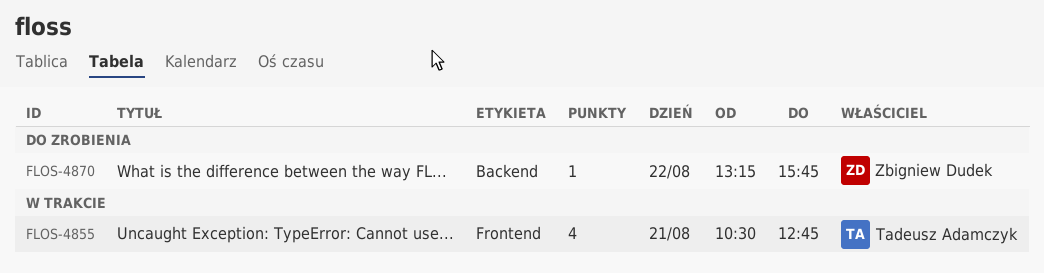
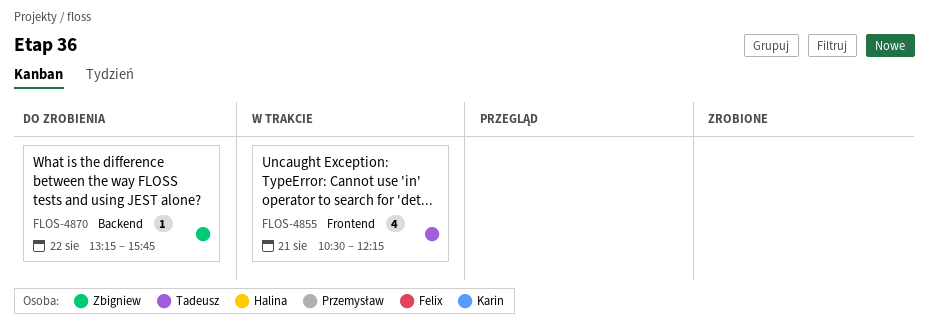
FLOS-4855, ends: 12:45 -> 12:15

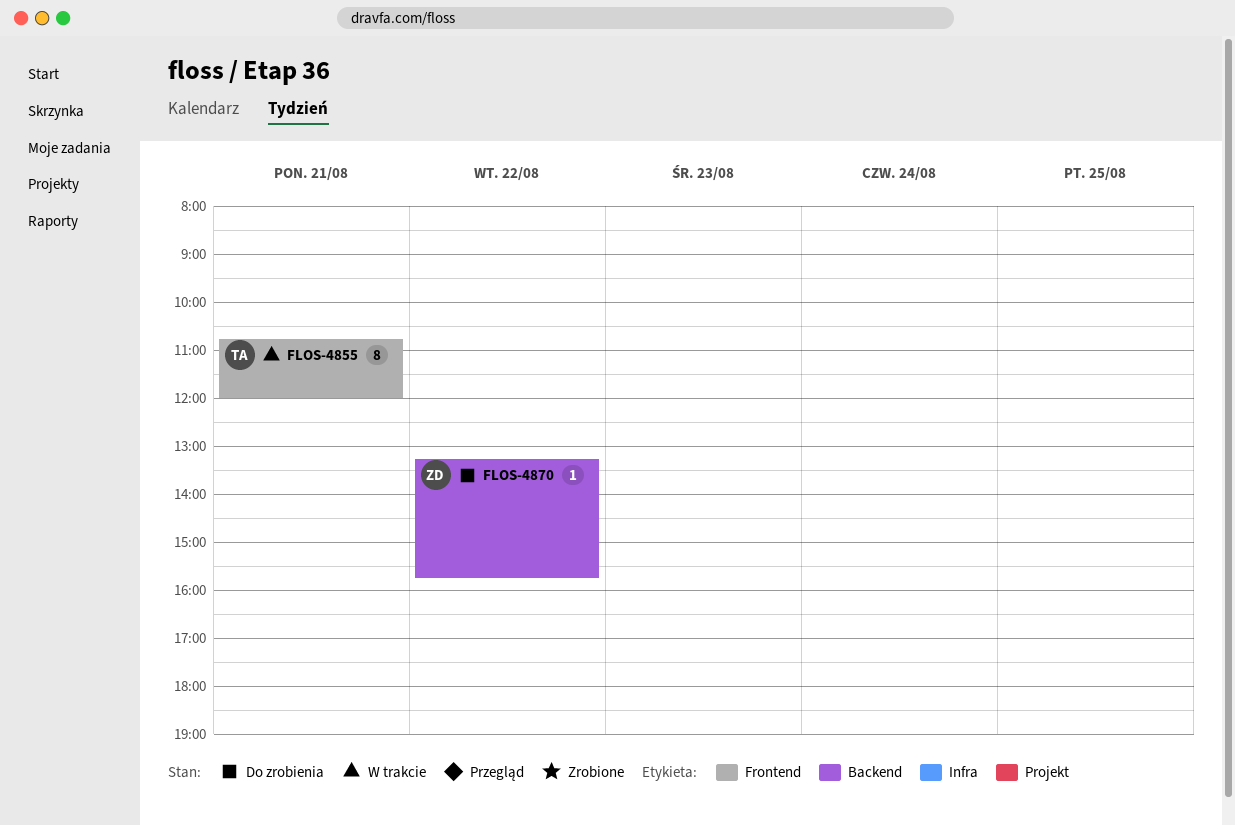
FLOS-4855, estimate: 4 -> 8
FLOS-4855, begins: 10:30 -> 10:45
FLOS-4855, ends: 12:15 -> 12:00

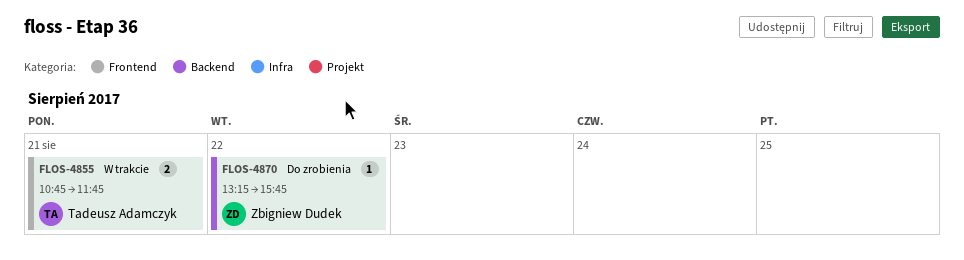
FLOS-4855, estimate: 8 -> 2
FLOS-4855, ends: 12:00 -> 11:45

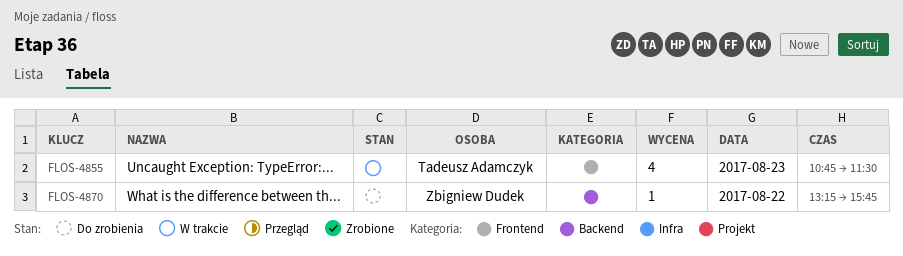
FLOS-4855, estimate: 2 -> 4
FLOS-4855, day: Aug 21 -> Aug 23
FLOS-4855, ends: 11:45 -> 11:30

